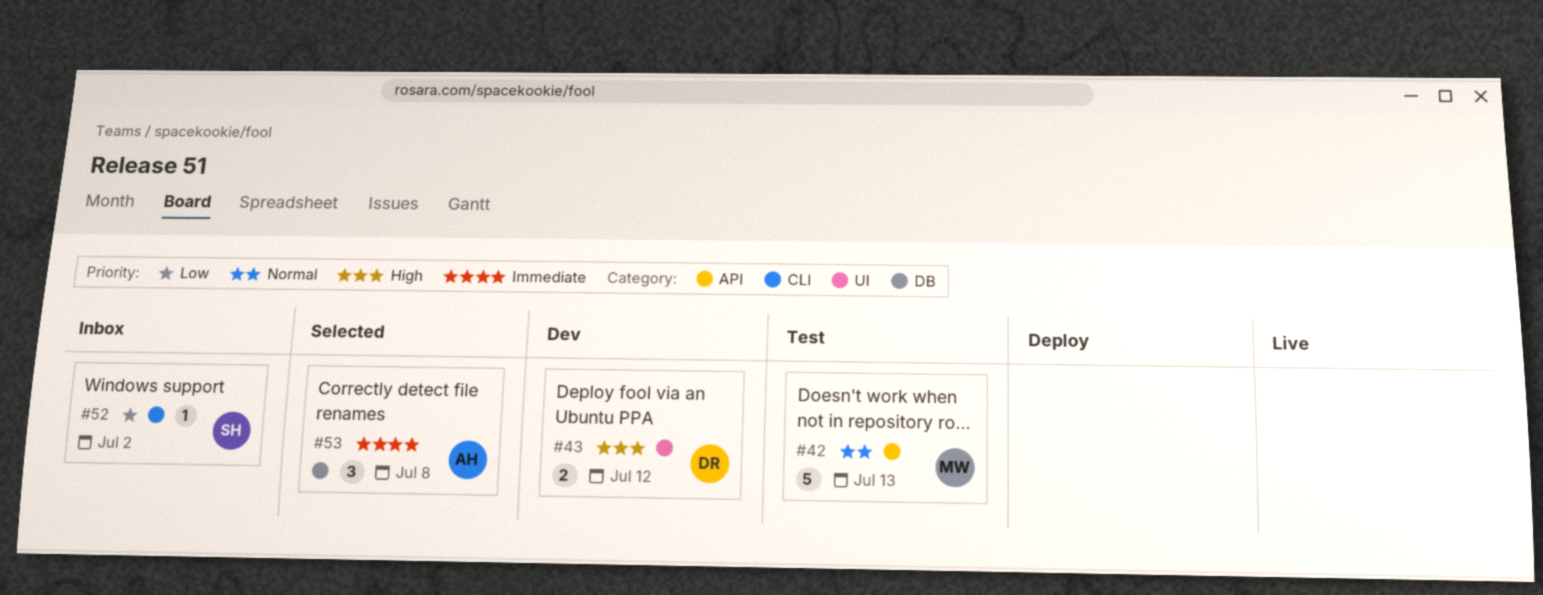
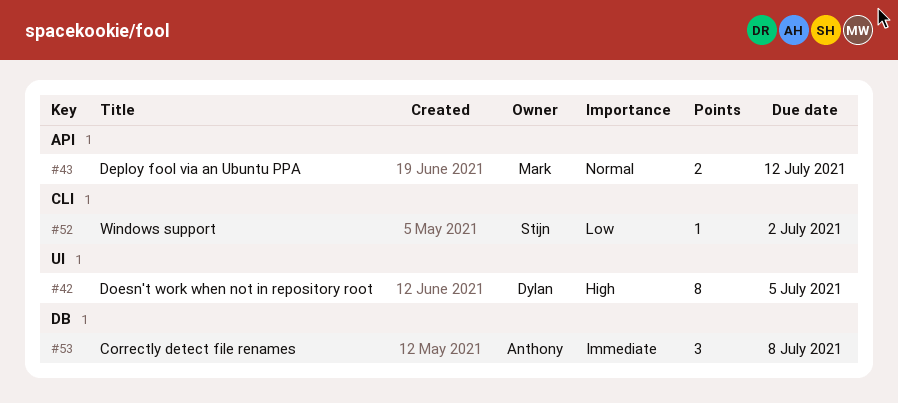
#42, owner: Mark -> Dylan
#42, priority: Normal -> High
#42, label: API -> UI
#42, estimate: 5 -> 8
#42, due: Jul 13 -> Jul 5
#43, owner: Dylan -> Mark
#43, priority: High -> Normal
#43, label: UI -> API

